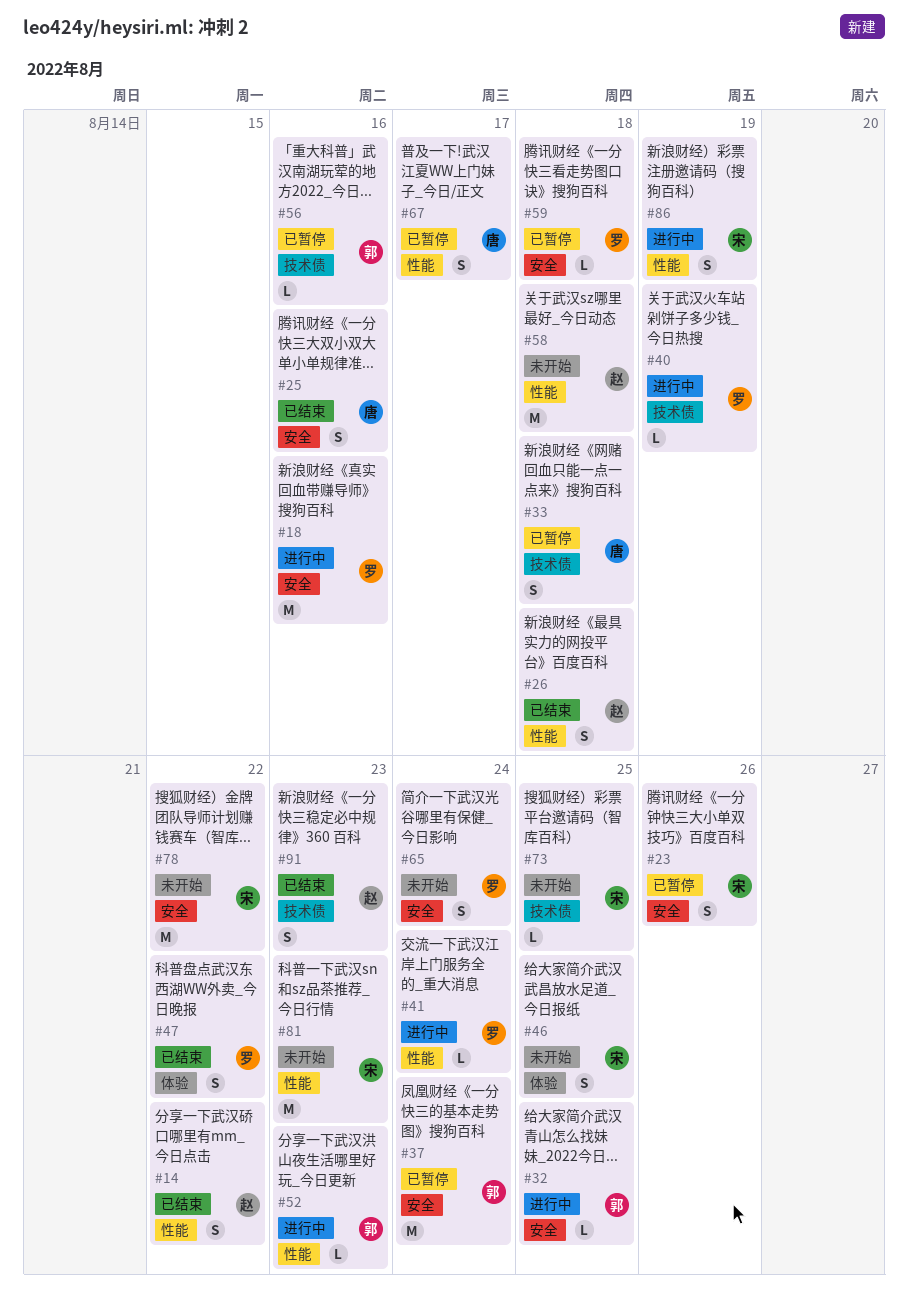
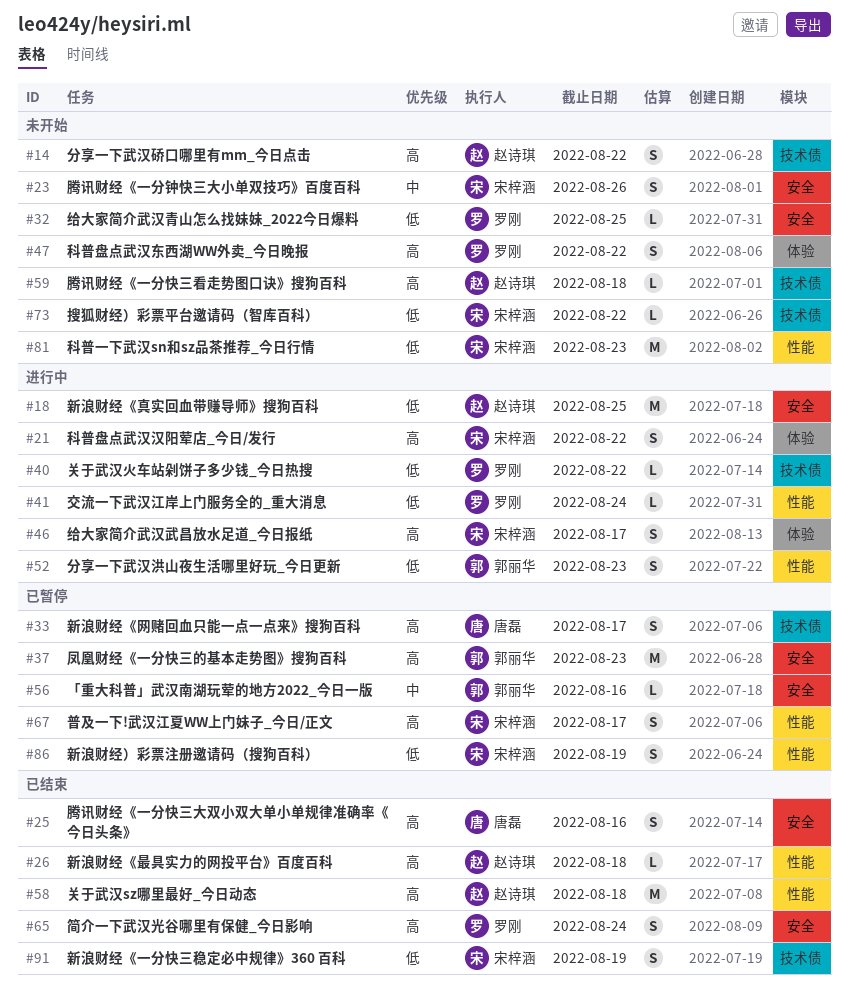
#14, status: 已结束 -> 未开始
#14, label: 性能 -> 技术债
#18, owner: 罗刚 -> 赵诗琪
#18, due: Aug 16 -> Aug 25
#21: none -> present
#23, status: 已暂停 -> 未开始
#26, estimate: S -> L
#32, status: 进行中 -> 未开始
#32, owner: 郭丽华 -> 罗刚
#33, due: Aug 18 -> Aug 17
#37, due: Aug 24 -> Aug 23
#40, due: Aug 19 -> Aug 22
#46, status: 未开始 -> 进行中
#46, due: Aug 25 -> Aug 17
#47, status: 已结束 -> 未开始
#52, estimate: L -> S
#56, label: 技术债 -> 安全
#58, status: 未开始 -> 已结束
#59, status: 已暂停 -> 未开始
#59, owner: 罗刚 -> 赵诗琪
#59, label: 安全 -> 技术债
#65, status: 未开始 -> 已结束
#67, owner: 唐磊 -> 宋梓涵
#73, due: Aug 25 -> Aug 22
#78: present -> none
#86, status: 进行中 -> 已暂停
#91, owner: 赵诗琪 -> 宋梓涵
#91, due: Aug 23 -> Aug 19

